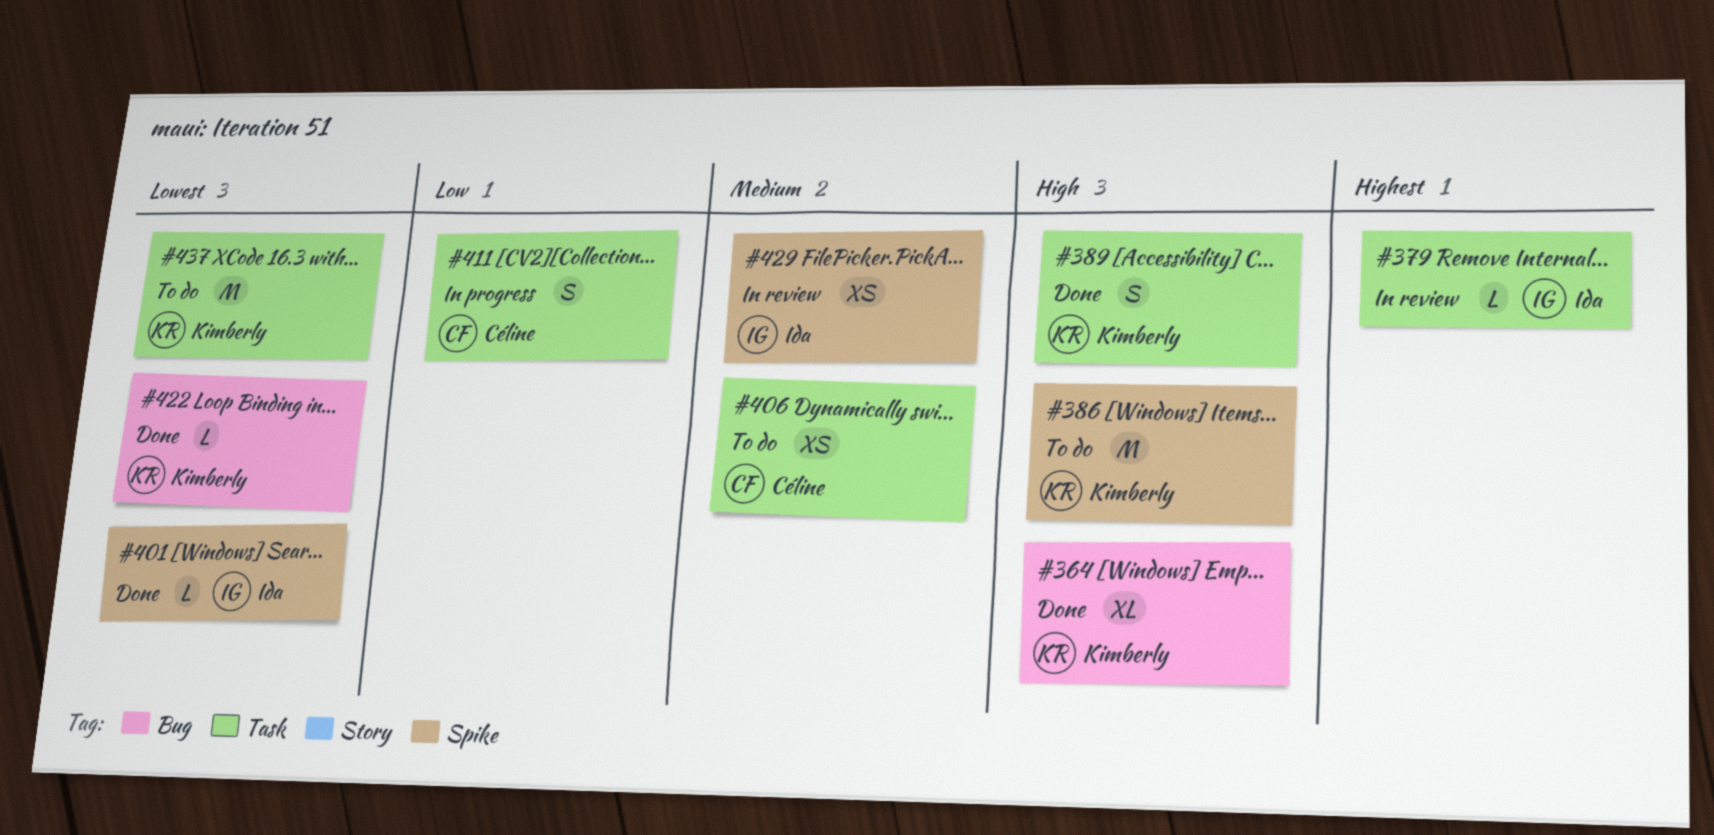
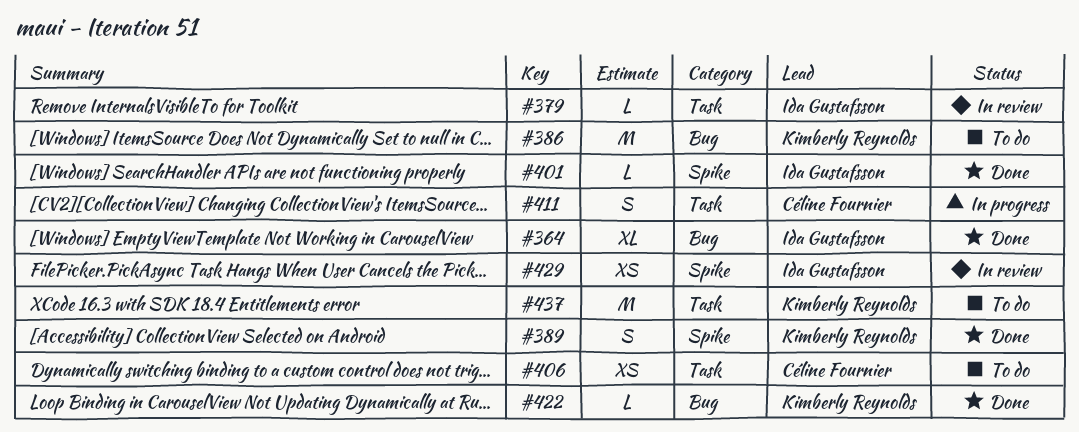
#364, owner: Kimberly Reynolds -> Ida Gustafsson
#386, label: Spike -> Bug
#389, label: Task -> Spike

